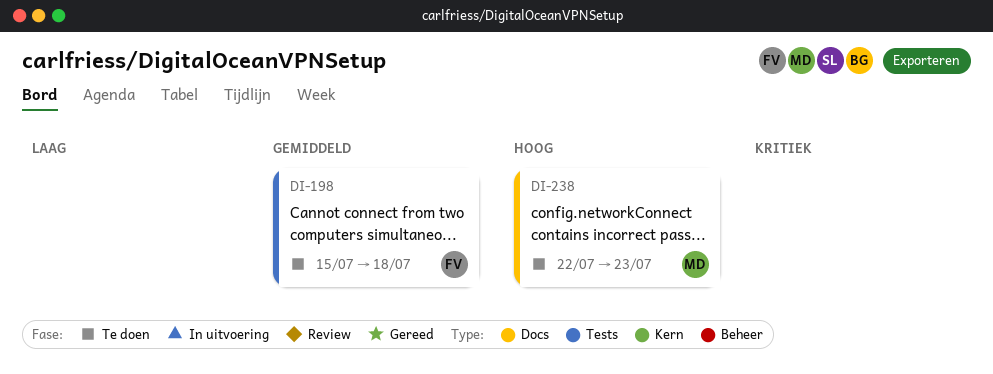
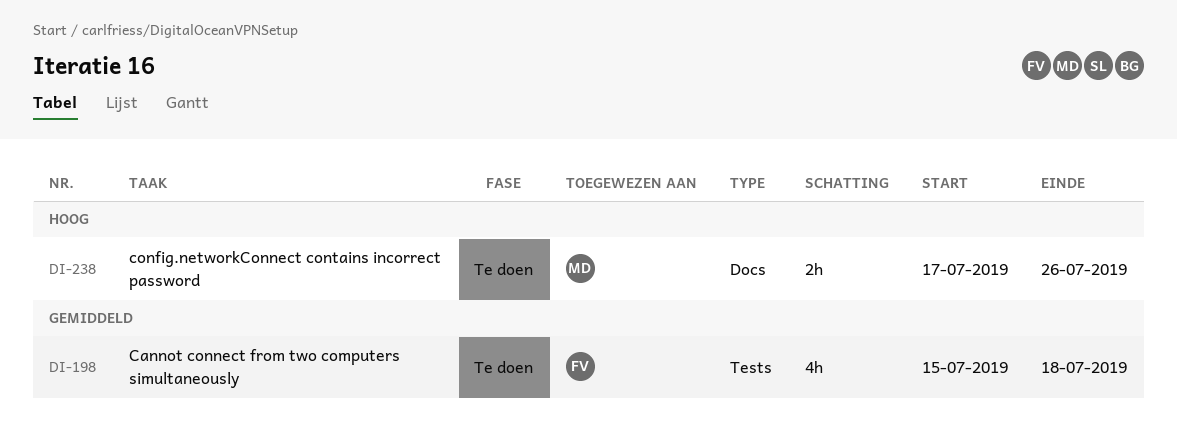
DI-238, start: Jul 22 -> Jul 17
DI-238, due: Jul 23 -> Jul 26

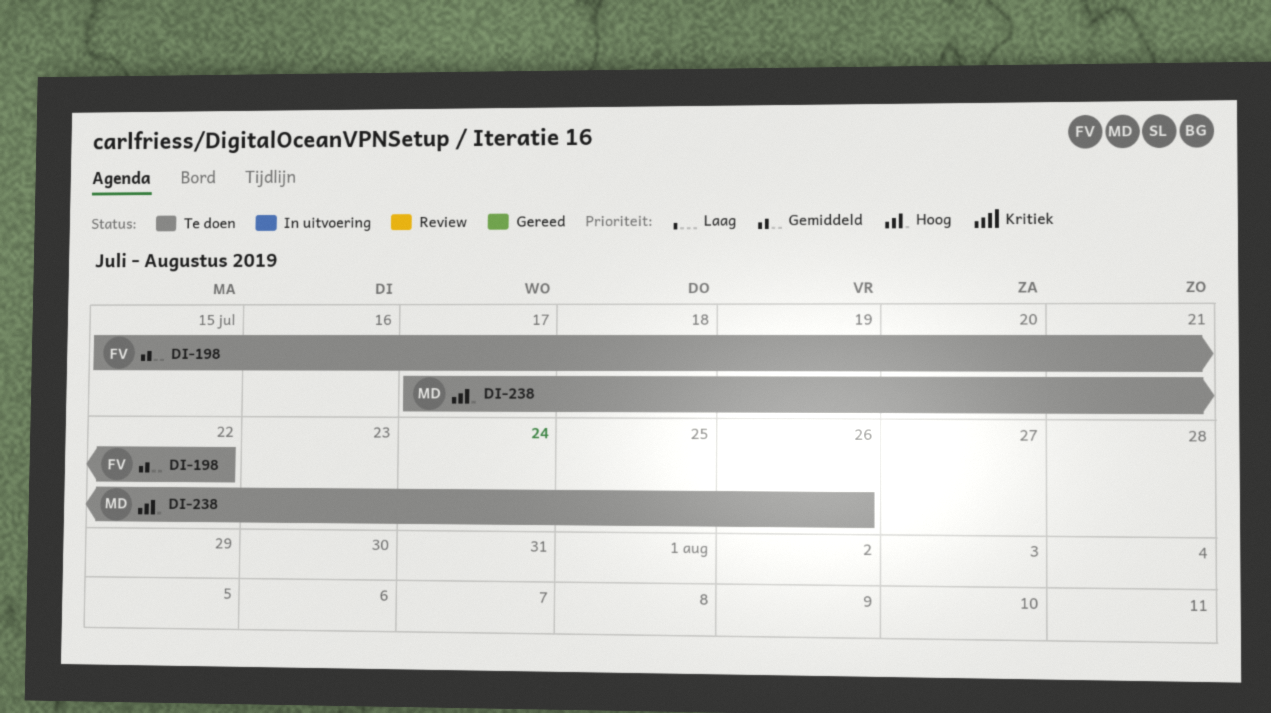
DI-198, due: Jul 18 -> Jul 22

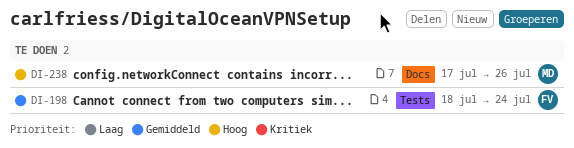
DI-198, start: Jul 15 -> Jul 18
DI-198, due: Jul 22 -> Jul 24

